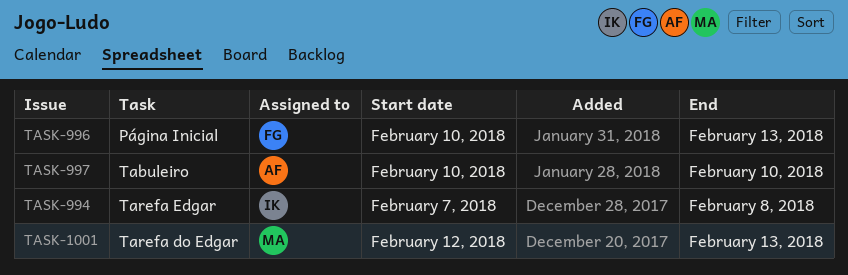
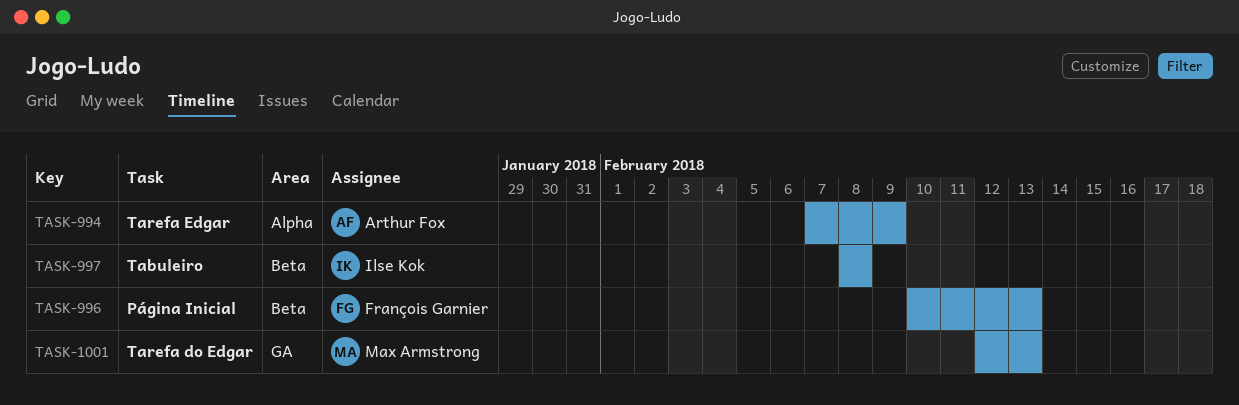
TASK-994, owner: Ilse Kok -> Arthur Fox
TASK-994, due: Feb 8 -> Feb 9
TASK-997, owner: Arthur Fox -> Ilse Kok
TASK-997, start: Feb 10 -> Feb 8
TASK-997, due: Feb 10 -> Feb 8

